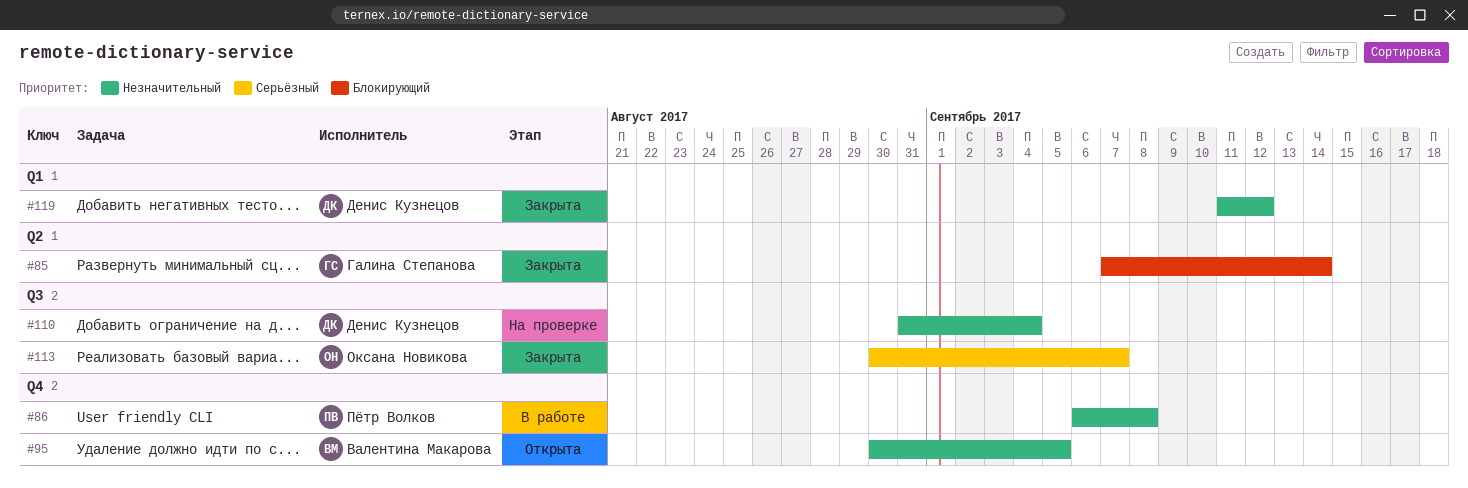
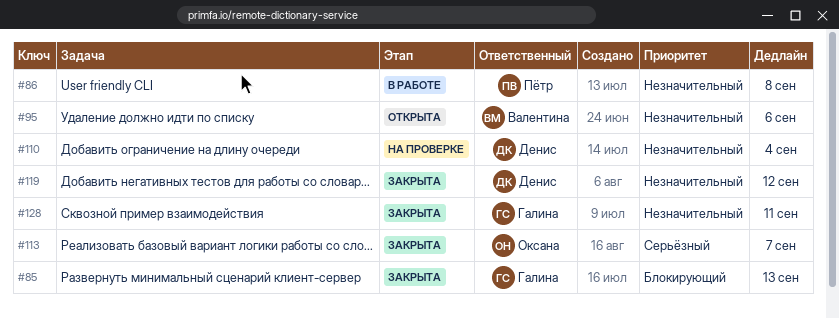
#85, due: Sep 14 -> Sep 13
#95, due: Sep 5 -> Sep 6
#128: none -> present

